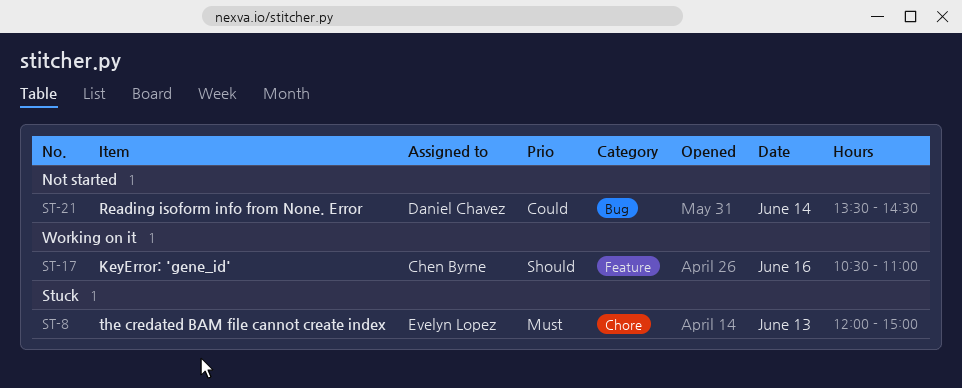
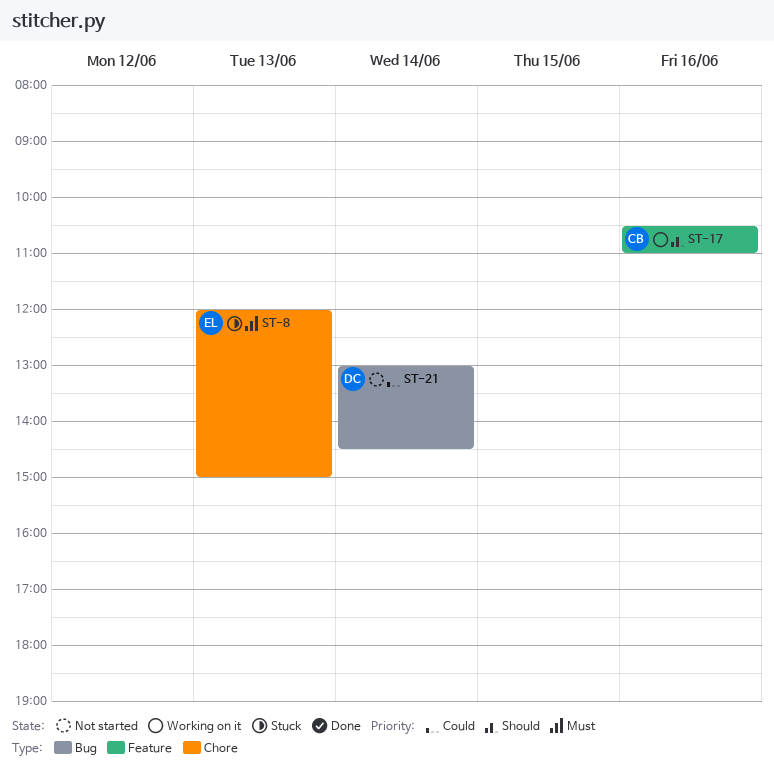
ST-21, begins: 13:30 -> 13:00

